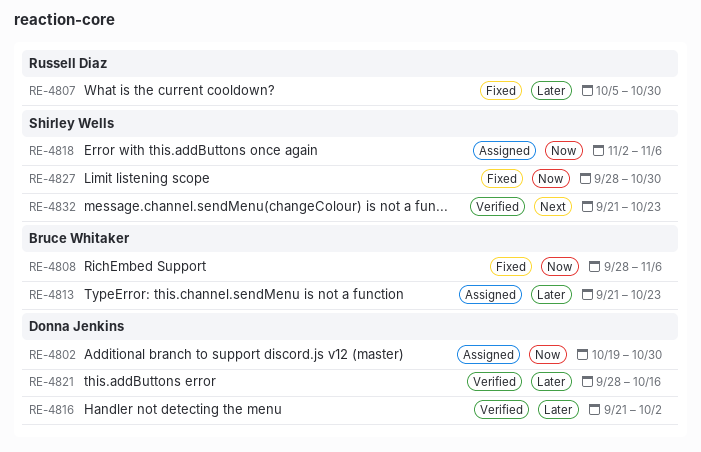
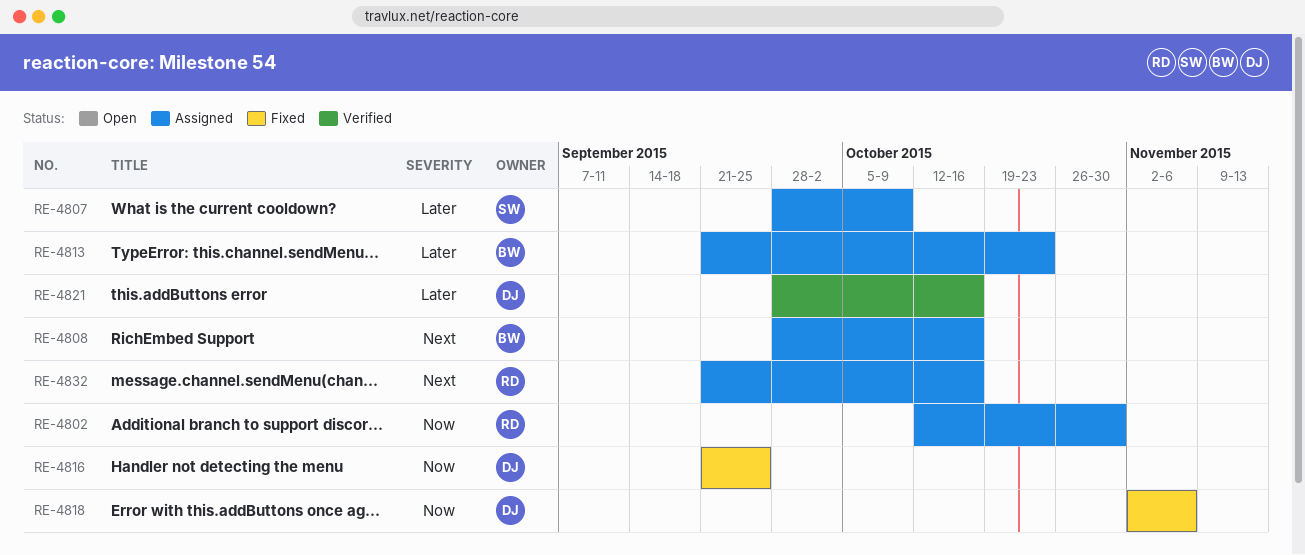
RE-4802, owner: Donna Jenkins -> Russell Diaz
RE-4802, start: Oct 19 -> Oct 12
RE-4807, status: Fixed -> Assigned
RE-4807, owner: Russell Diaz -> Shirley Wells
RE-4807, start: Oct 5 -> Sep 28
RE-4807, due: Oct 30 -> Oct 9
RE-4808, status: Fixed -> Assigned
RE-4808, priority: Now -> Next
RE-4808, due: Nov 6 -> Oct 16
RE-4816, status: Verified -> Fixed
RE-4816, priority: Later -> Now
RE-4816, due: Oct 2 -> Sep 25
RE-4818, status: Assigned -> Fixed
RE-4818, owner: Shirley Wells -> Donna Jenkins
RE-4827: present -> none
RE-4832, status: Verified -> Assigned
RE-4832, owner: Shirley Wells -> Russell Diaz
RE-4832, due: Oct 23 -> Oct 16

